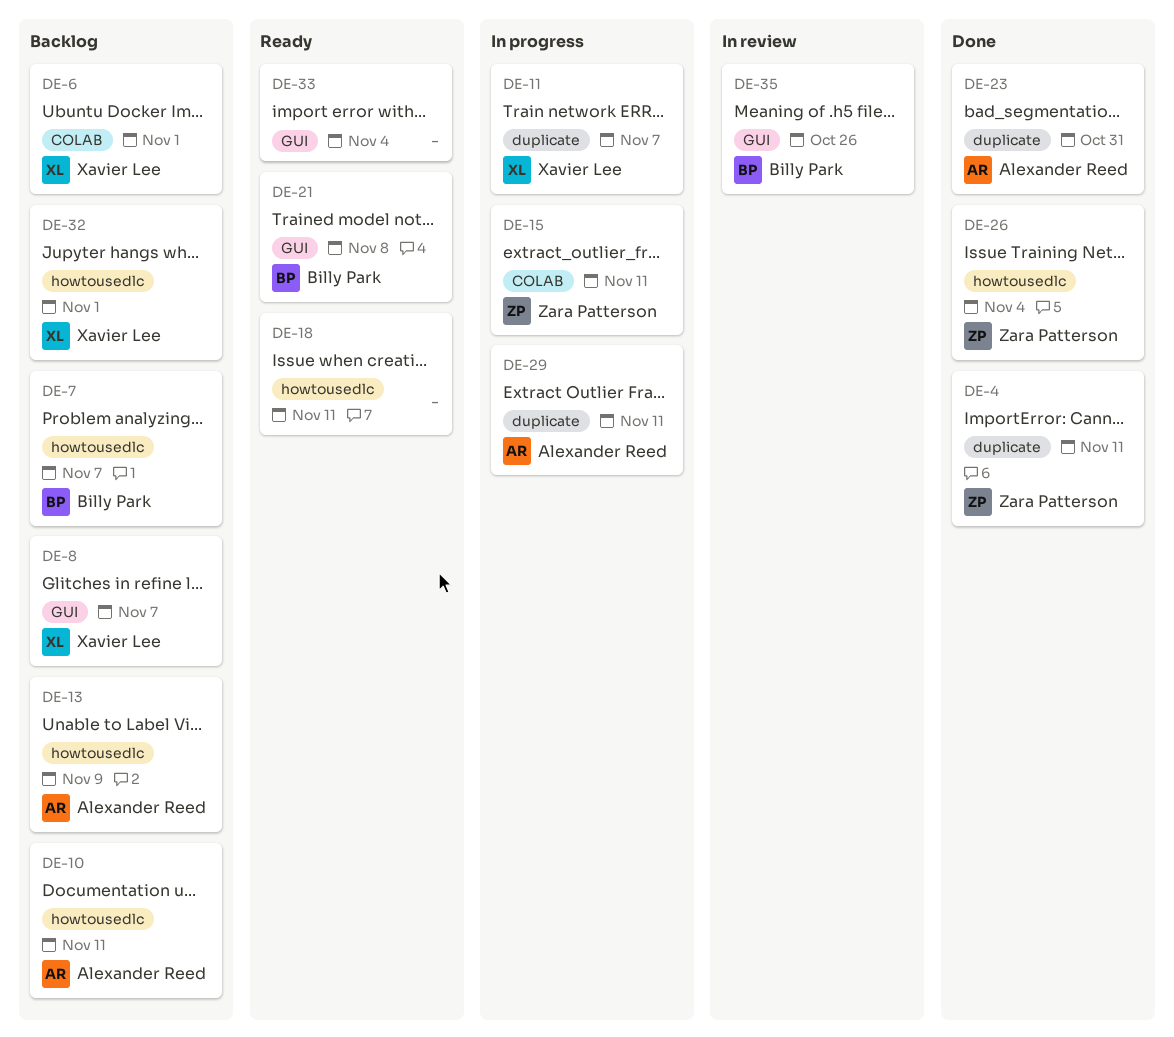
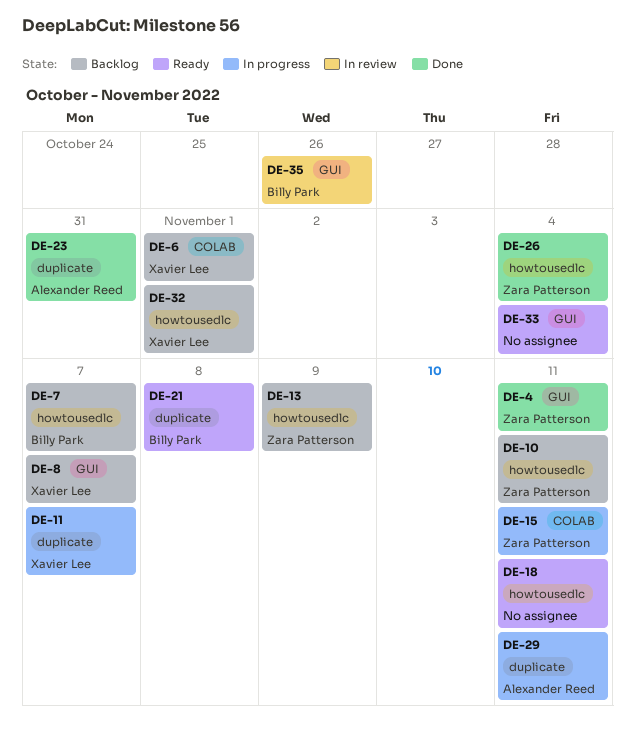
DE-4, label: duplicate -> GUI
DE-10, owner: Alexander Reed -> Zara Patterson
DE-13, owner: Alexander Reed -> Zara Patterson
DE-21, label: GUI -> duplicate

